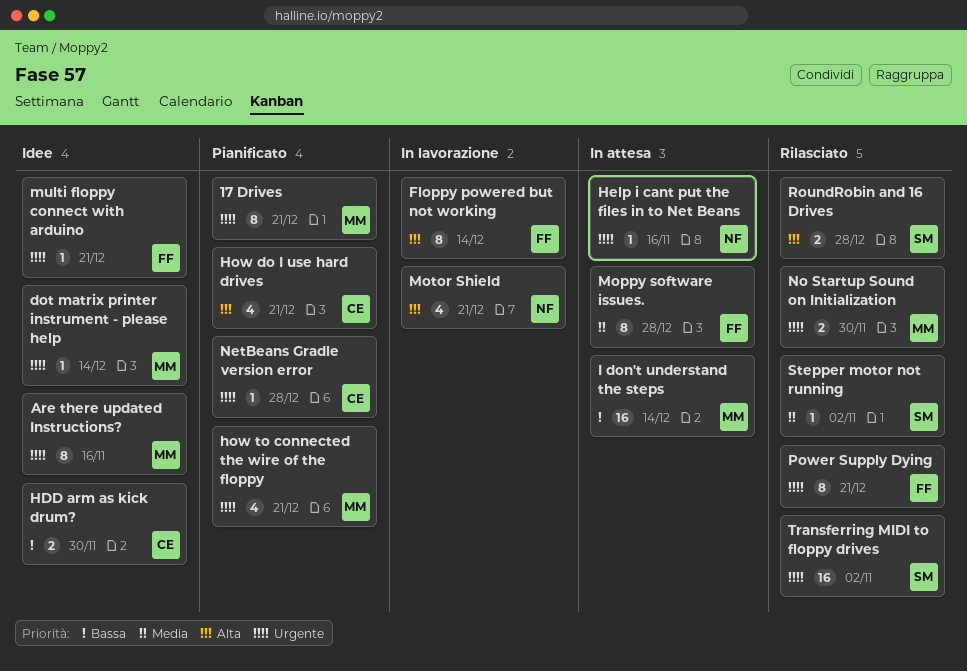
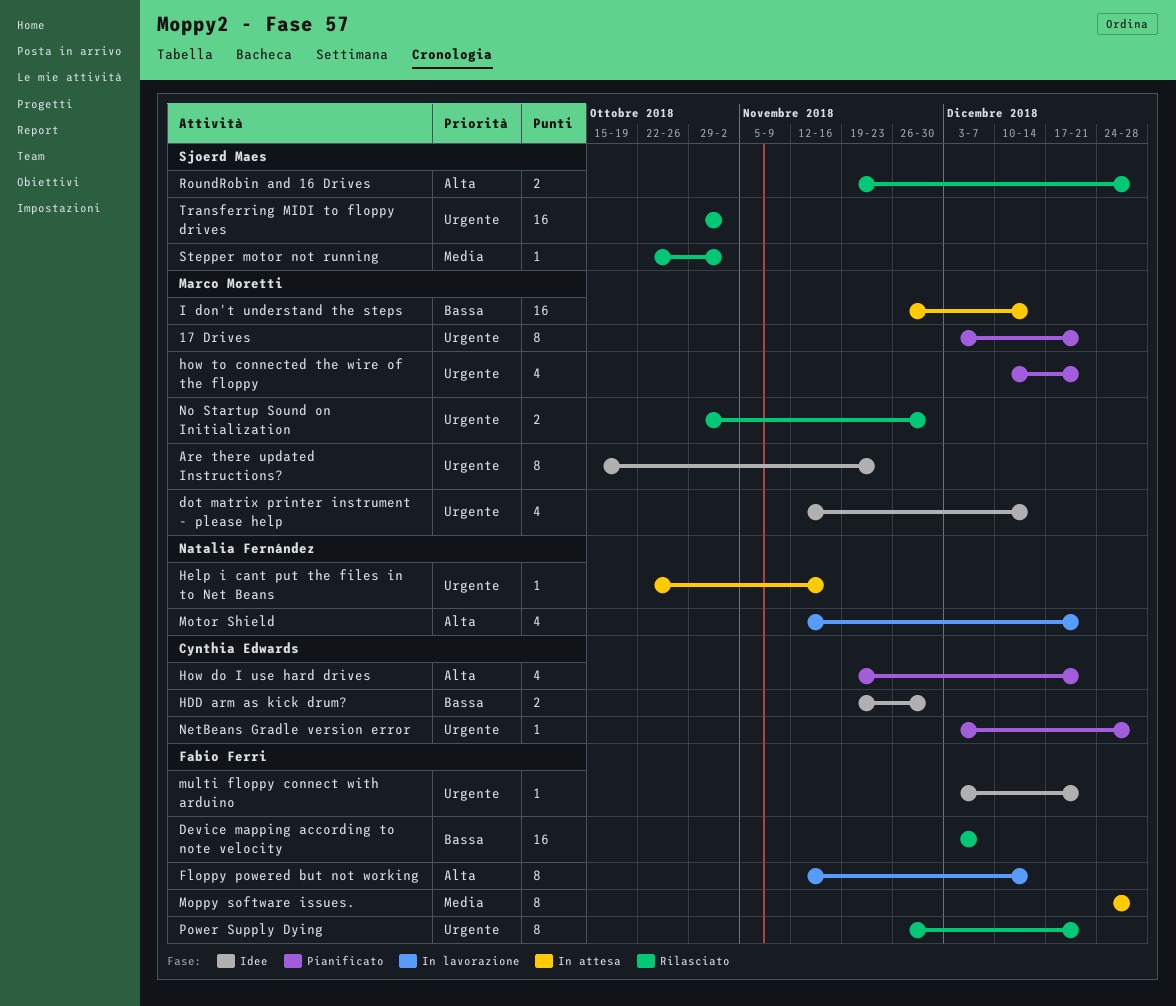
Are there updated Instructions?, due: Nov 16 -> Nov 23
Device mapping according to note velocity: none -> present
dot matrix printer instrument - please help, estimate: 1 -> 4

